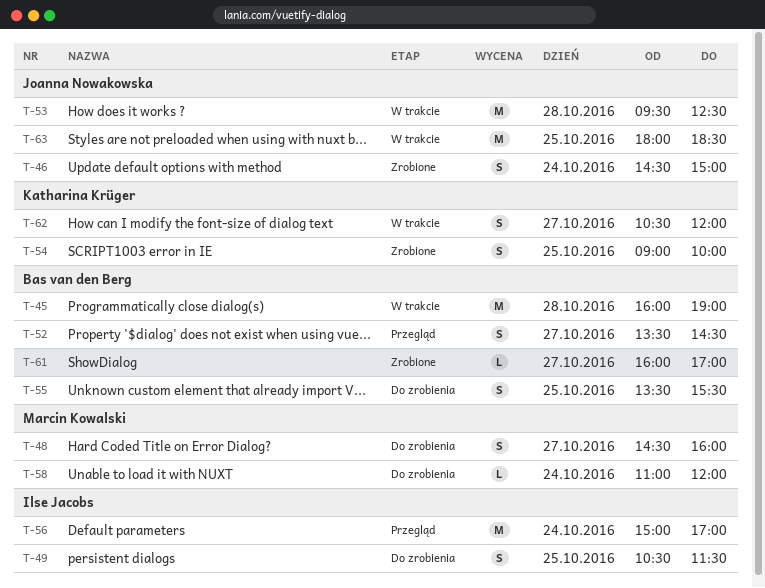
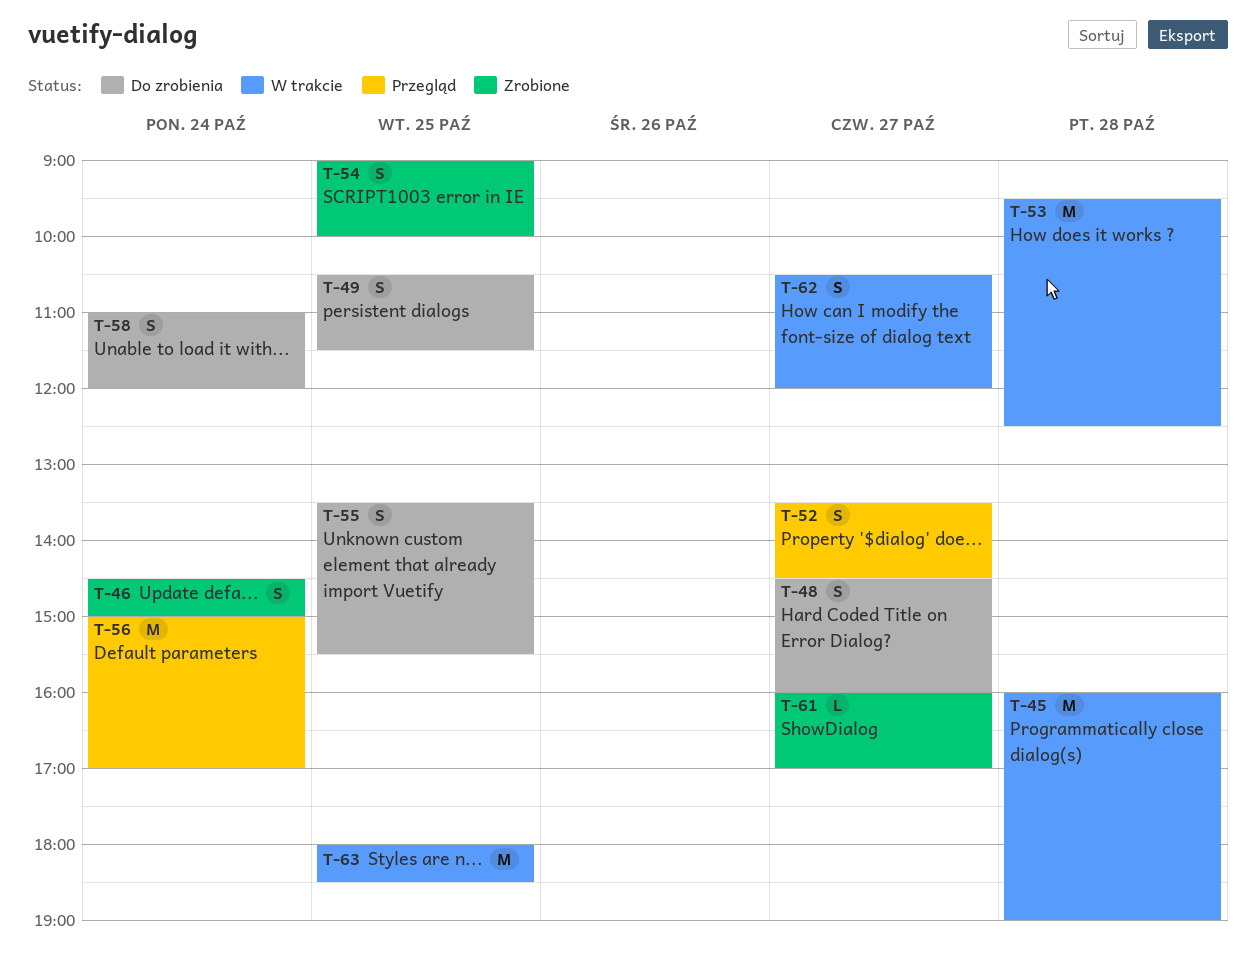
T-58, estimate: L -> S

